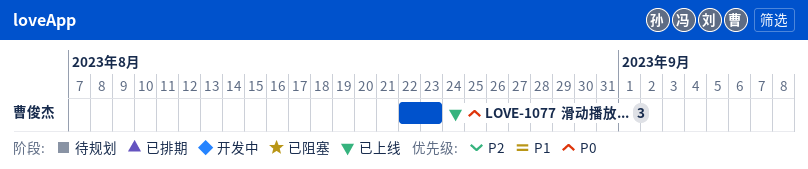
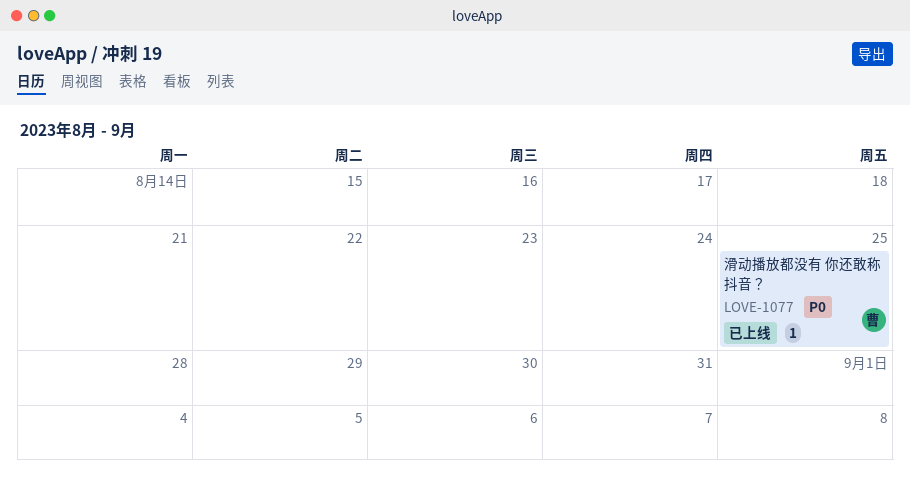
LOVE-1077, estimate: 3 -> 1
LOVE-1077, due: Aug 23 -> Aug 25

